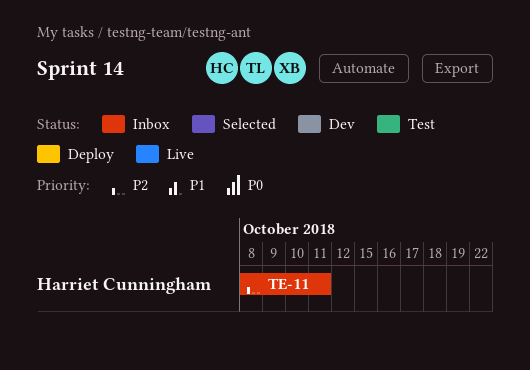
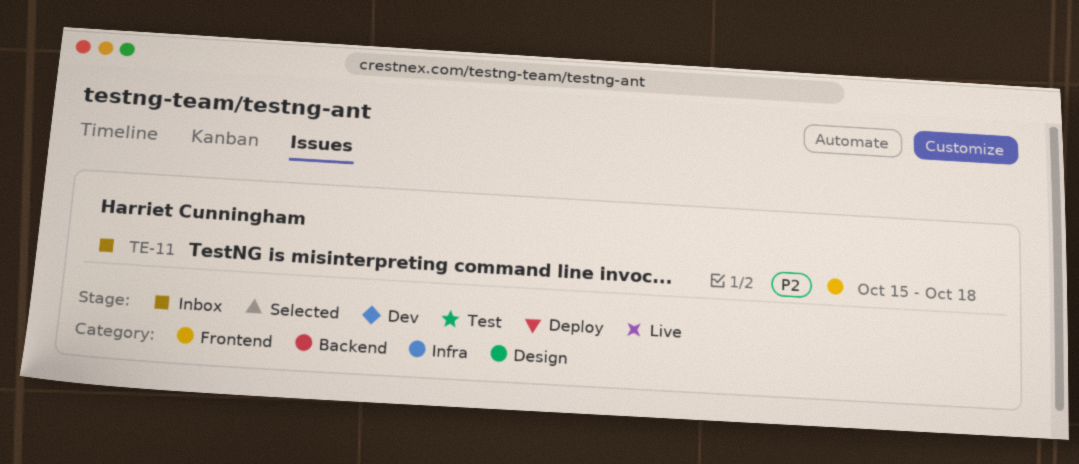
TE-11, start: Oct 8 -> Oct 15
TE-11, due: Oct 11 -> Oct 18

